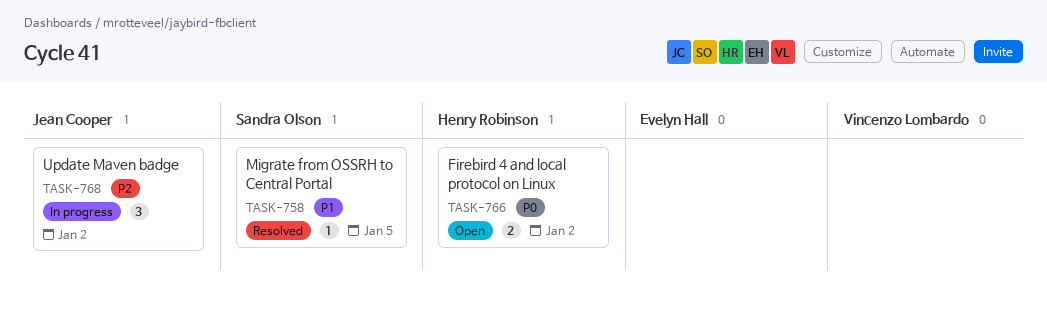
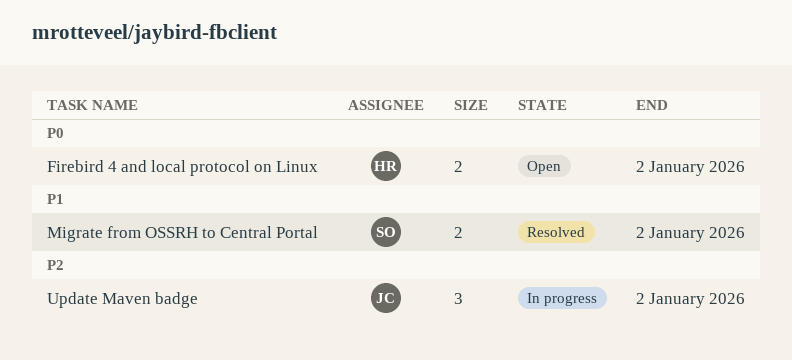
Migrate from OSSRH to Central Portal, estimate: 1 -> 2
Migrate from OSSRH to Central Portal, due: Jan 5 -> Jan 2

